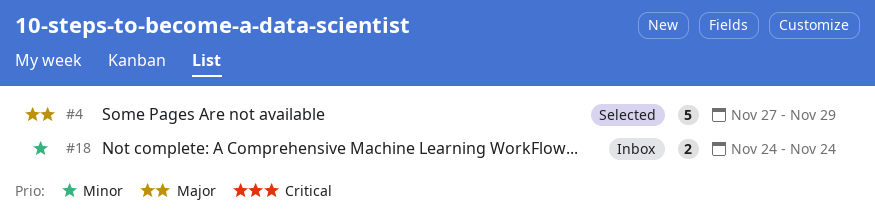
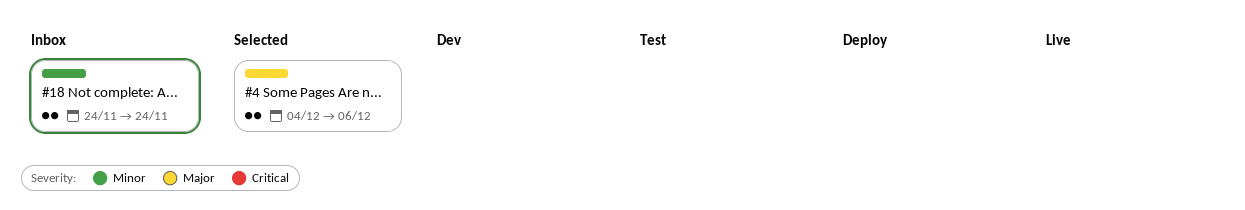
#4, estimate: 5 -> 2
#4, start: Nov 27 -> Dec 4
#4, due: Nov 29 -> Dec 6

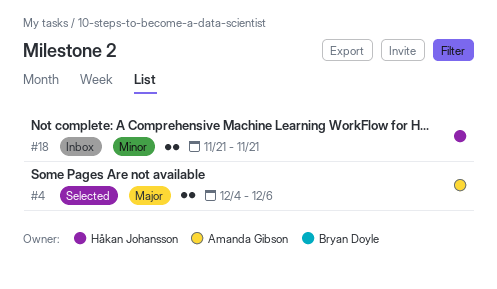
#18, start: Nov 24 -> Nov 21
#18, due: Nov 24 -> Nov 21

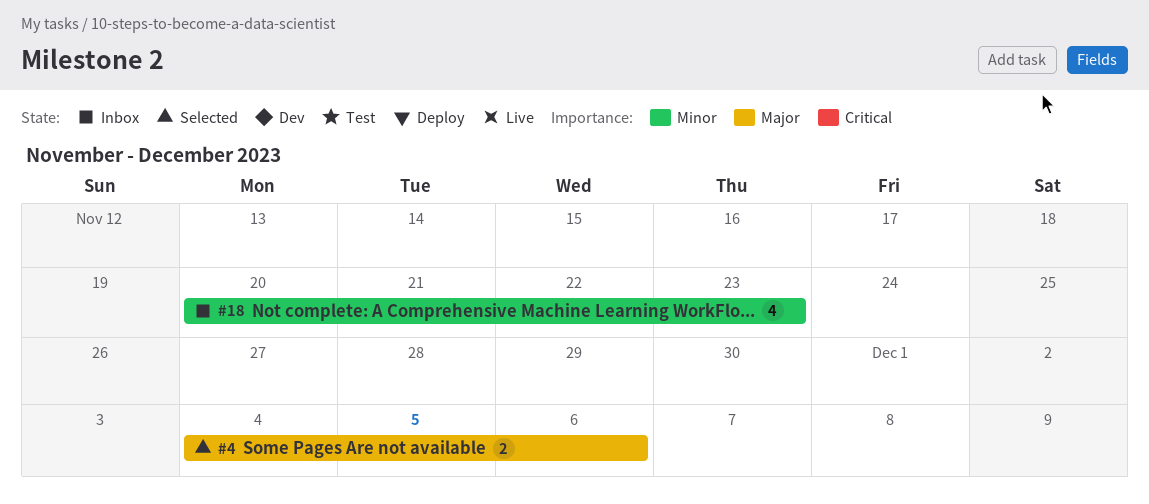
#18, estimate: 2 -> 4
#18, start: Nov 21 -> Nov 20
#18, due: Nov 21 -> Nov 23

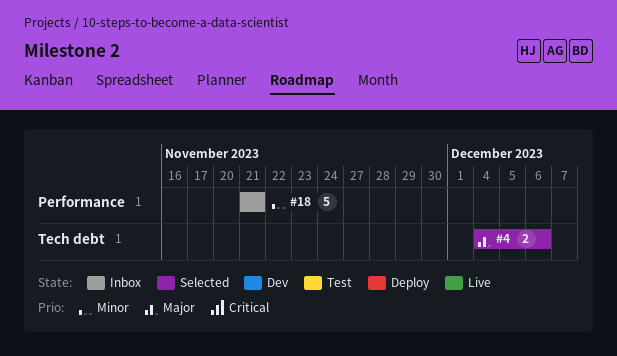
#18, estimate: 4 -> 5
#18, start: Nov 20 -> Nov 21
#18, due: Nov 23 -> Nov 21

